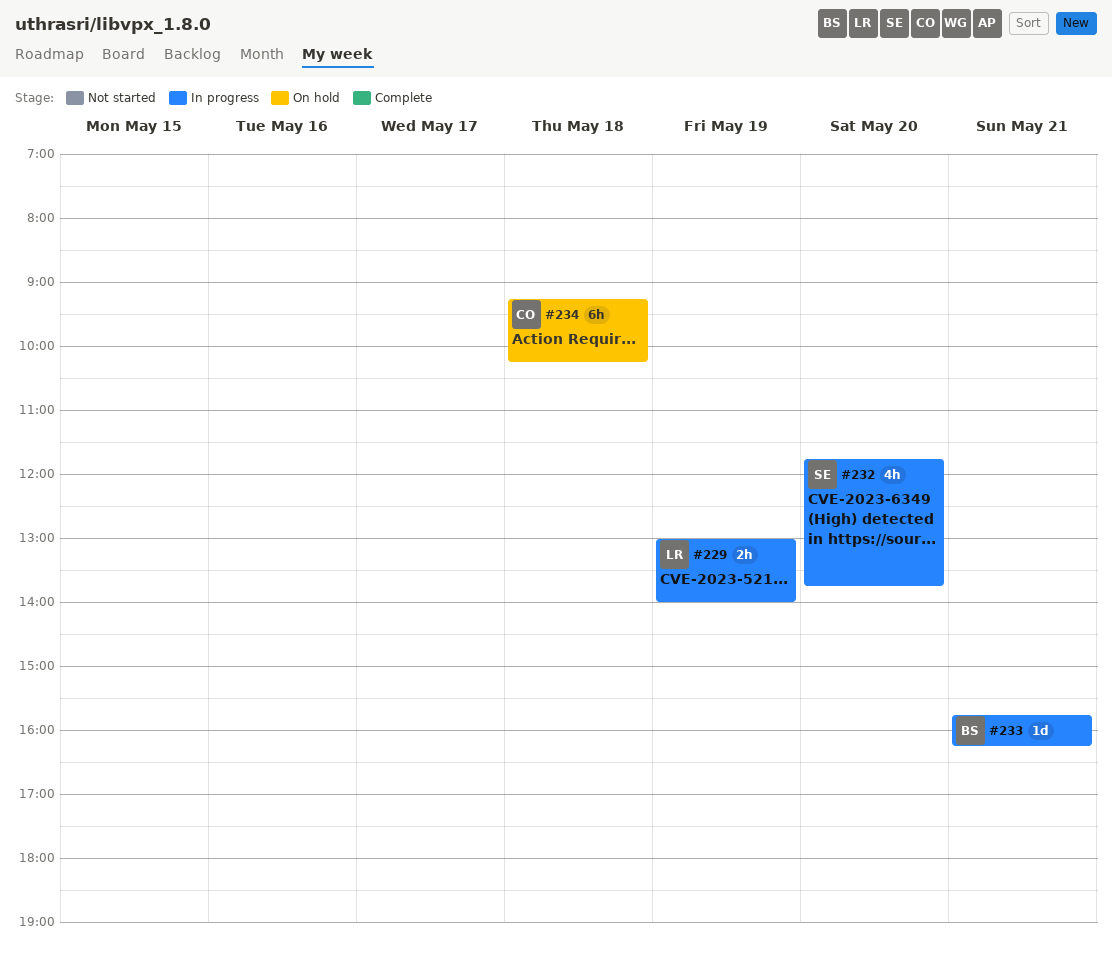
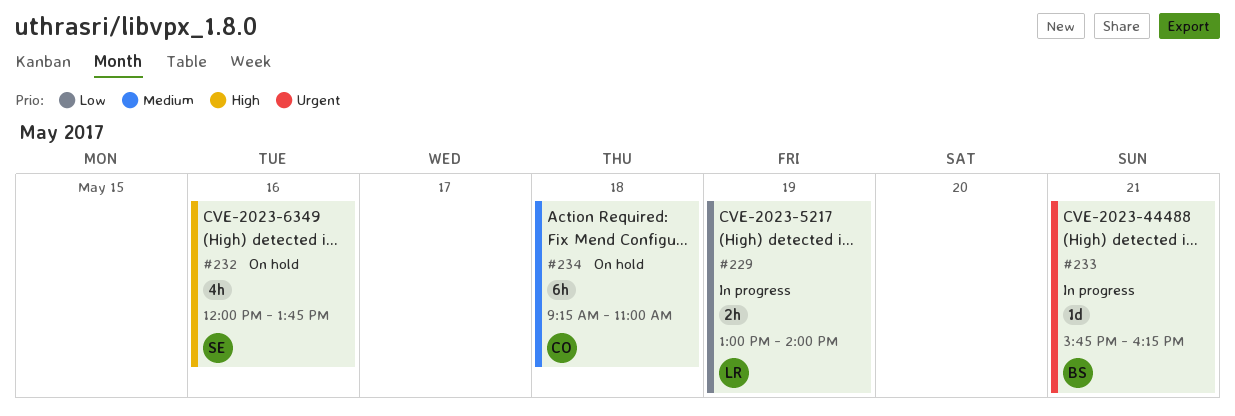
#232, status: In progress -> On hold
#232, day: May 20 -> May 16
#232, begins: 11:45 -> 12:00
#234, ends: 10:15 -> 11:00

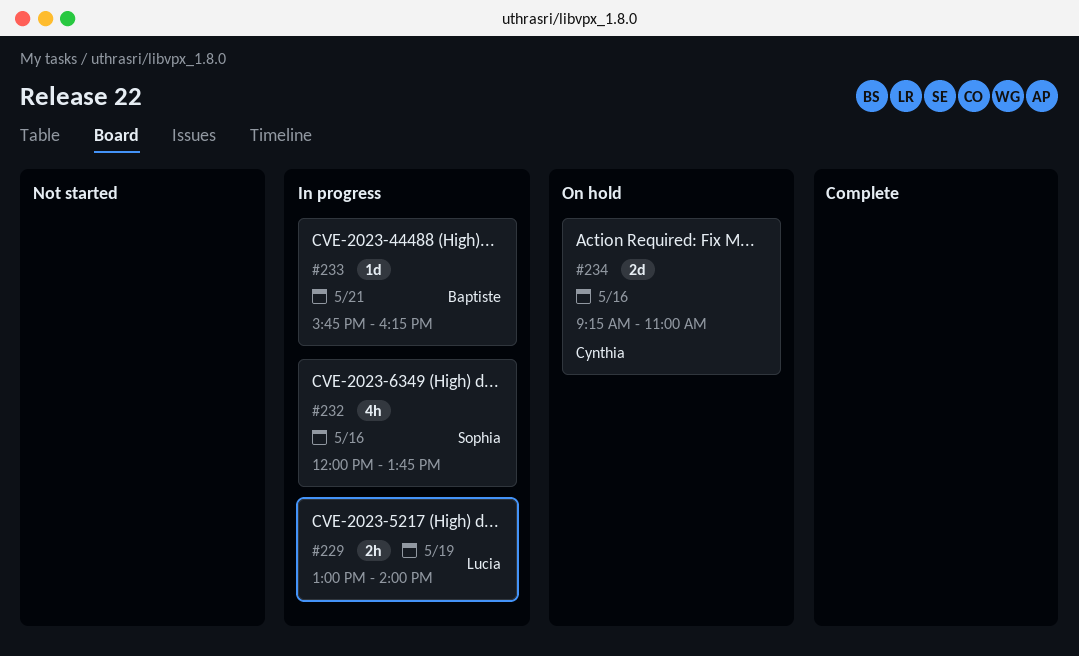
#232, status: On hold -> In progress
#234, estimate: 6h -> 2d
#234, day: May 18 -> May 16

